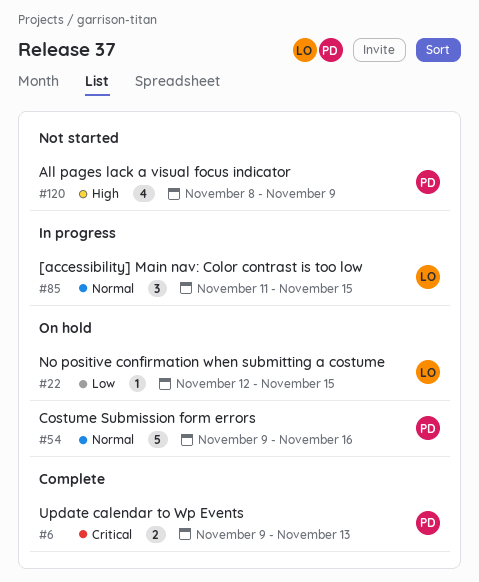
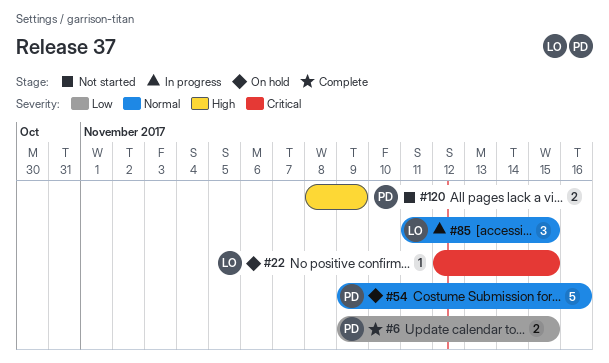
#6, priority: Critical -> Low
#6, due: Nov 13 -> Nov 15
#22, priority: Low -> Critical
#120, estimate: 4 -> 2

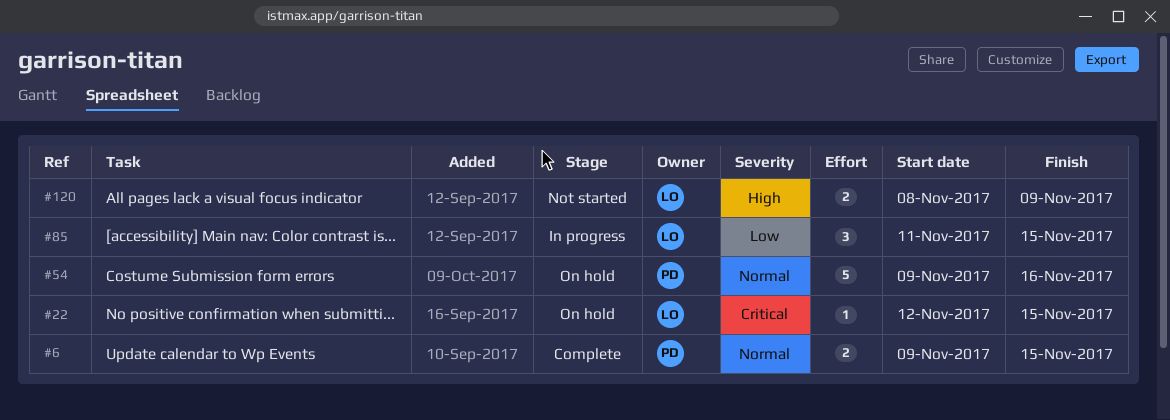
#6, priority: Low -> Normal
#85, priority: Normal -> Low
#120, owner: PD -> LO

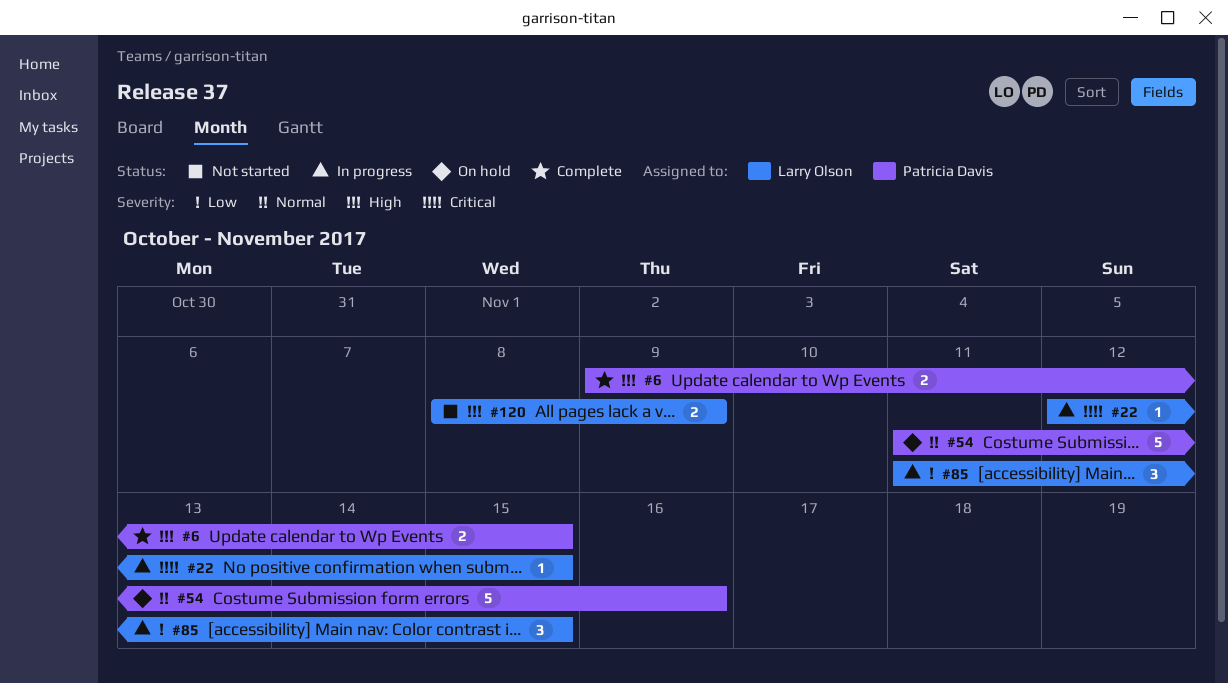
#6, priority: Normal -> High
#22, status: On hold -> In progress
#54, start: Nov 9 -> Nov 11

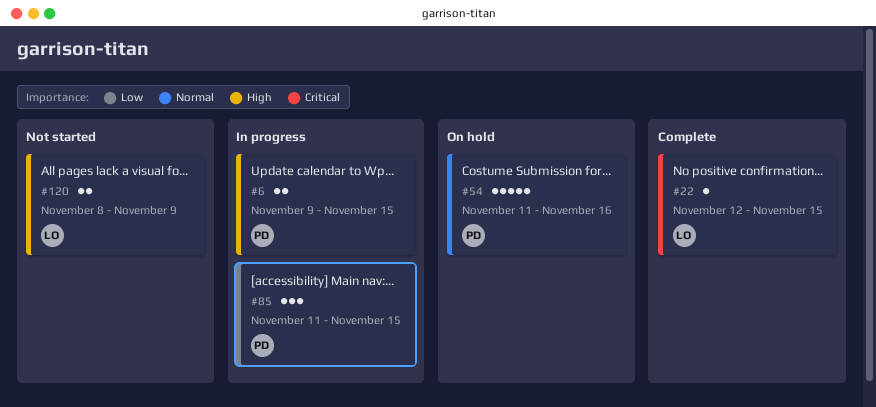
#6, status: Complete -> In progress
#22, status: In progress -> Complete
#85, owner: Larry Olson -> Patricia Davis

